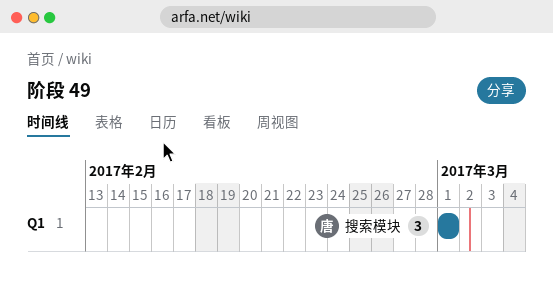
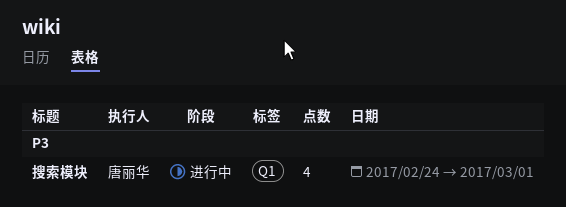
搜索模块, estimate: 3 -> 4
搜索模块, start: Mar 1 -> Feb 24

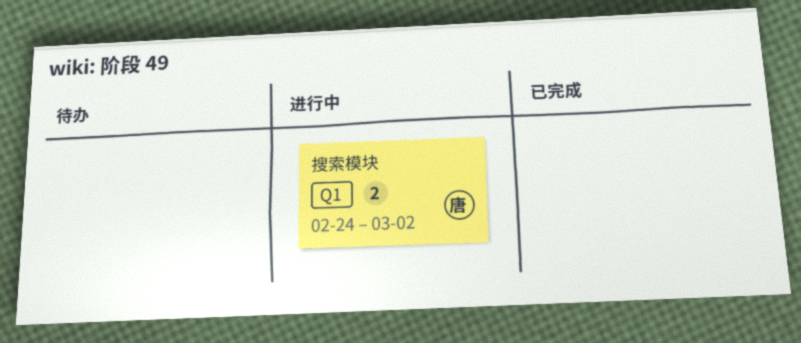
搜索模块, estimate: 4 -> 2
搜索模块, due: Mar 1 -> Mar 2

